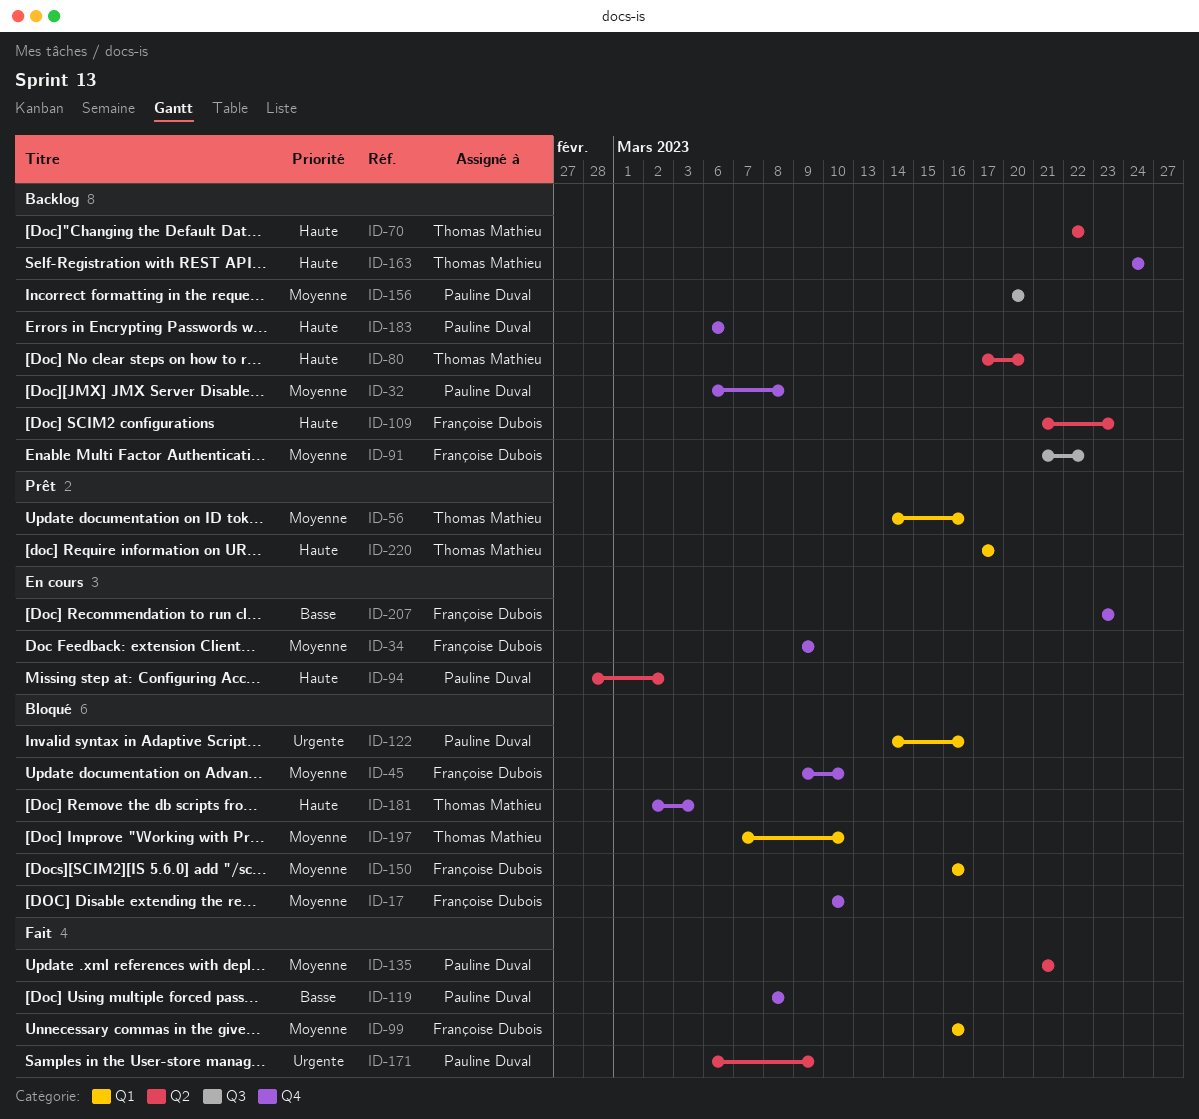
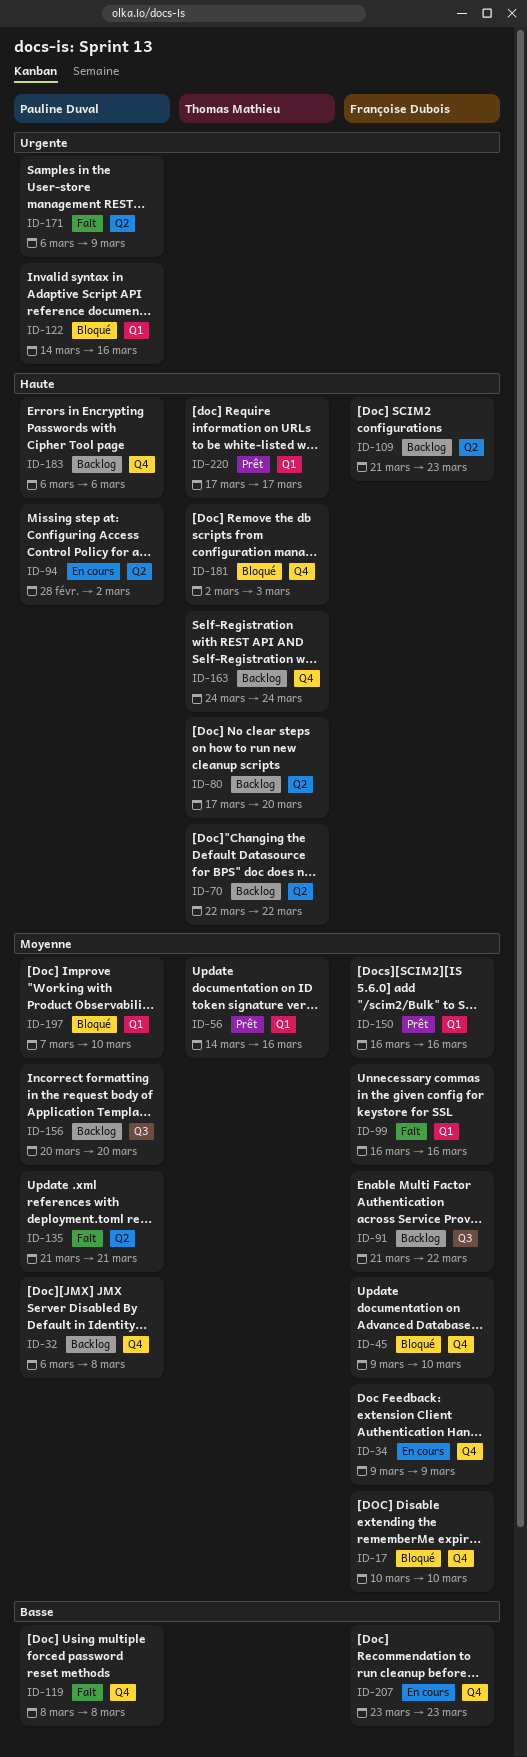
ID-150, status: Bloqué -> Prêt
ID-197, owner: Thomas Mathieu -> Pauline Duval

